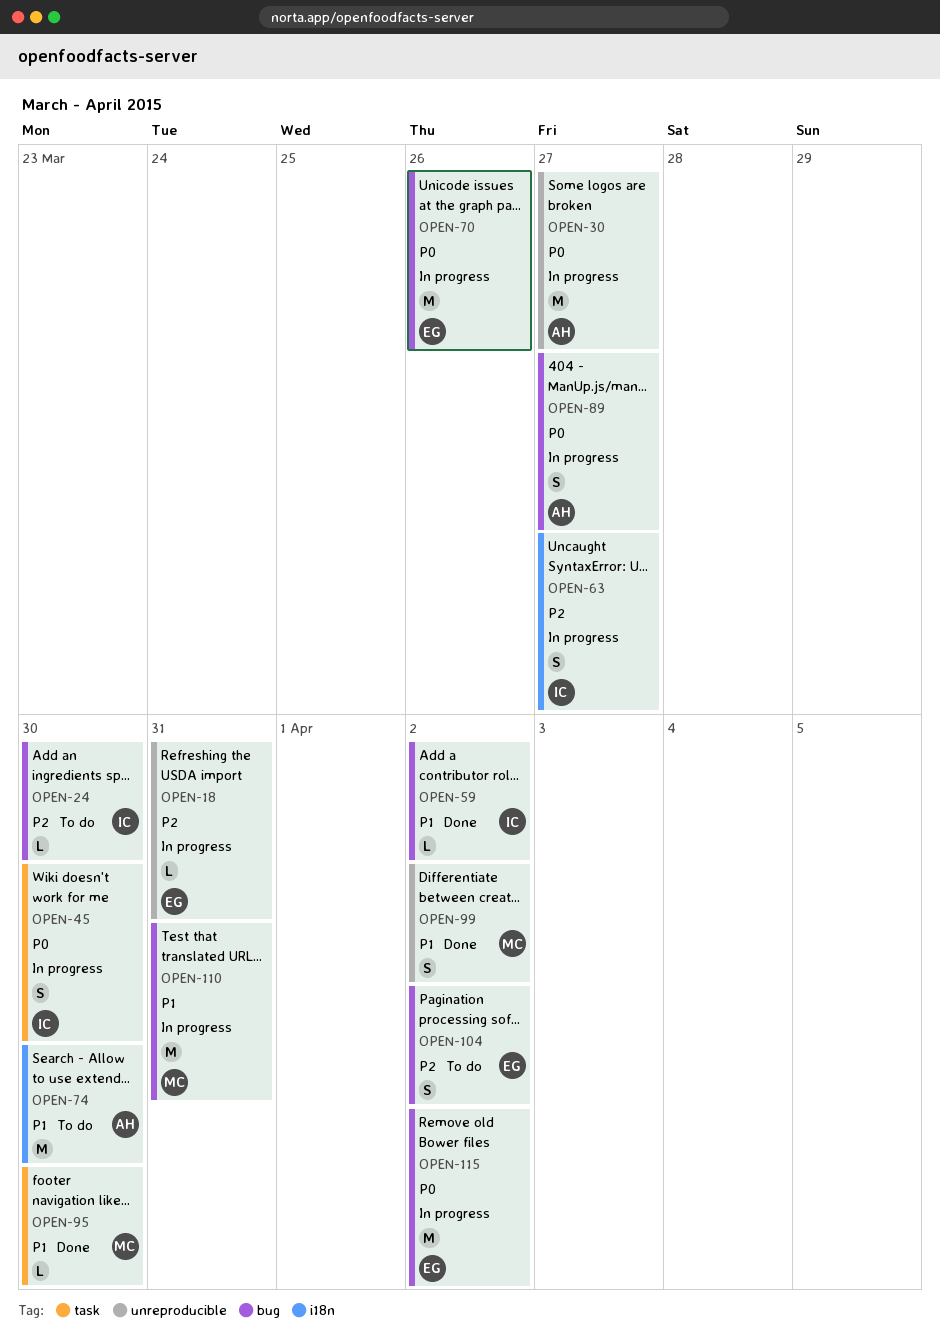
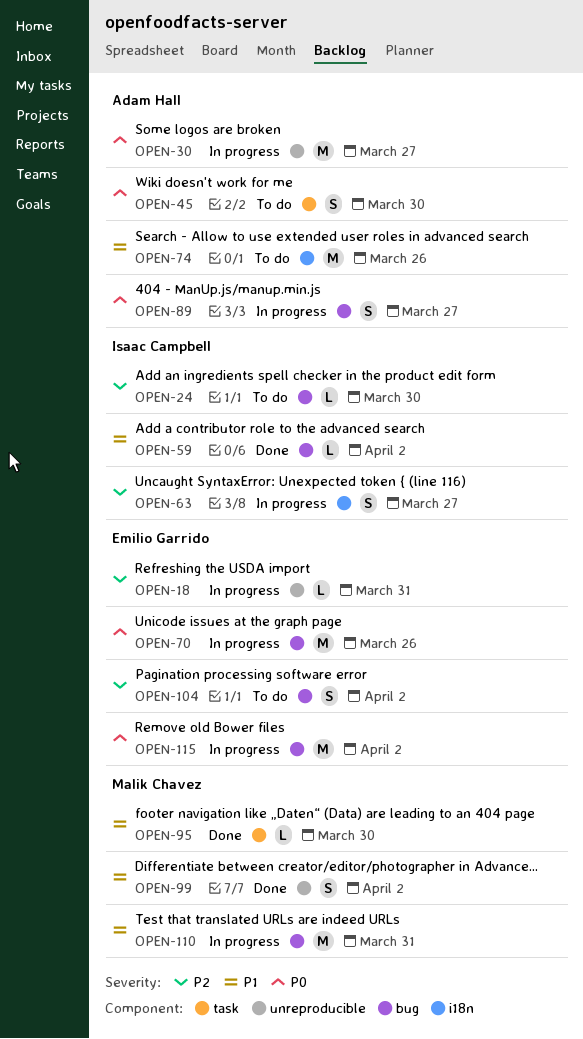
OPEN-45, status: In progress -> To do
OPEN-45, owner: Isaac Campbell -> Adam Hall
OPEN-74, due: Mar 30 -> Mar 26

